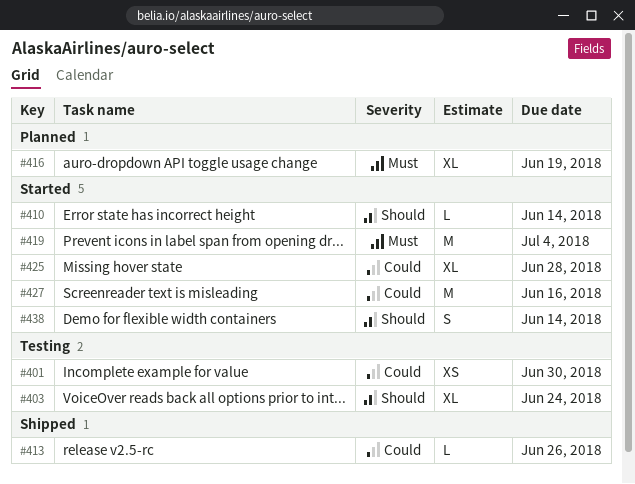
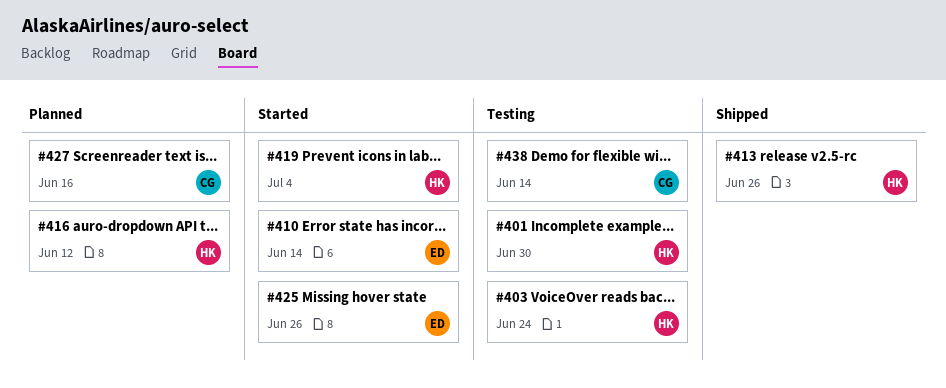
#416, due: Jun 19 -> Jun 12
#425, due: Jun 28 -> Jun 26
#427, status: Started -> Planned
#438, status: Started -> Testing

